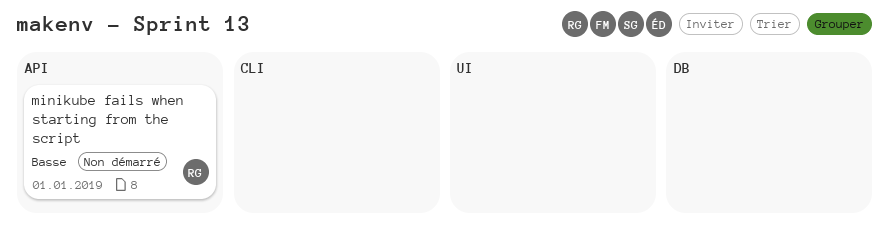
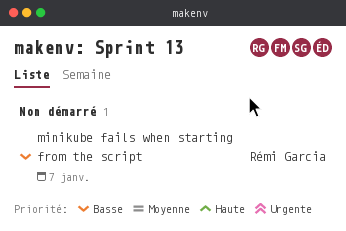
minikube fails when starting from the script, due: Jan 1 -> Jan 7

